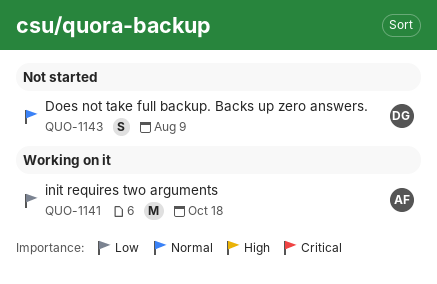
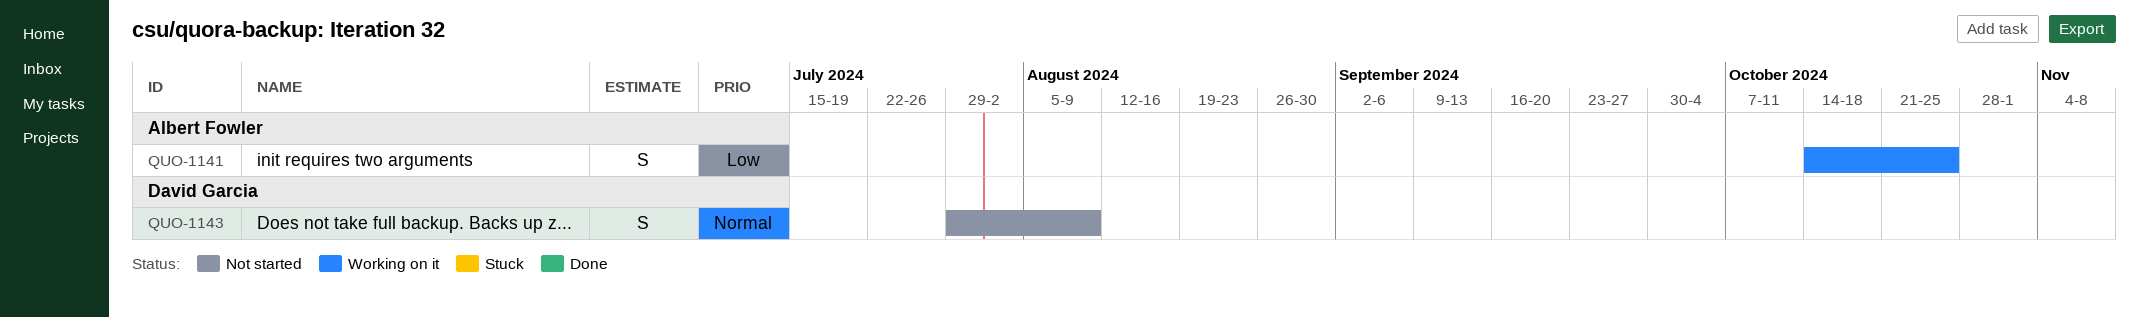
QUO-1141, estimate: M -> S
QUO-1141, due: Oct 18 -> Oct 25

